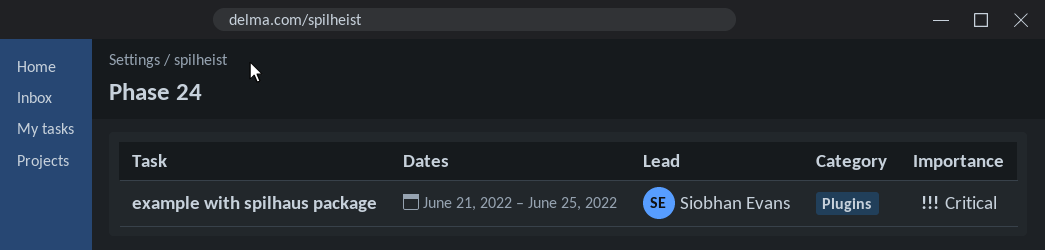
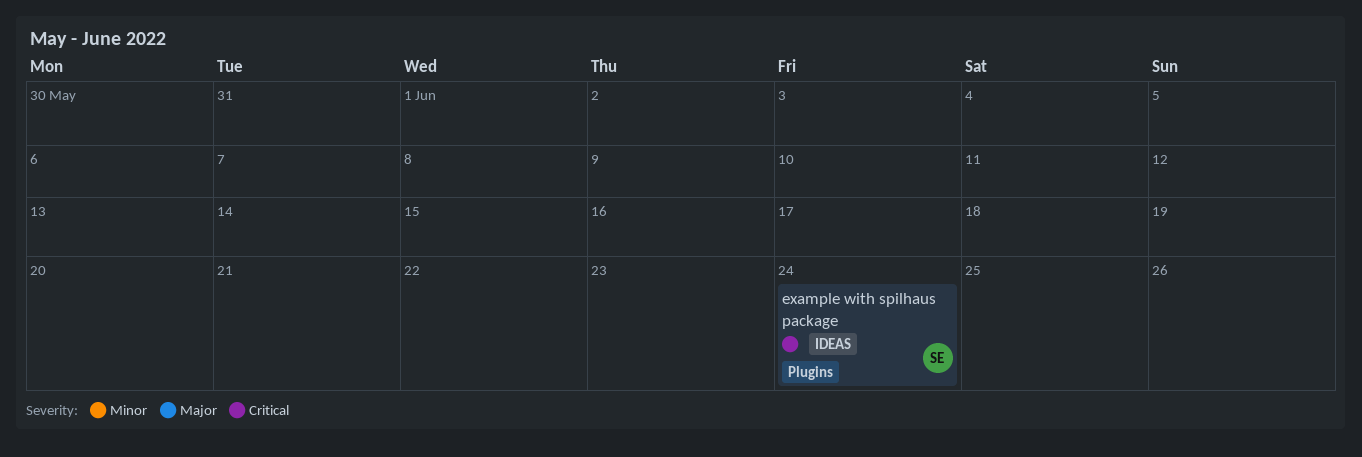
example with spilhaus package, due: Jun 25 -> Jun 24

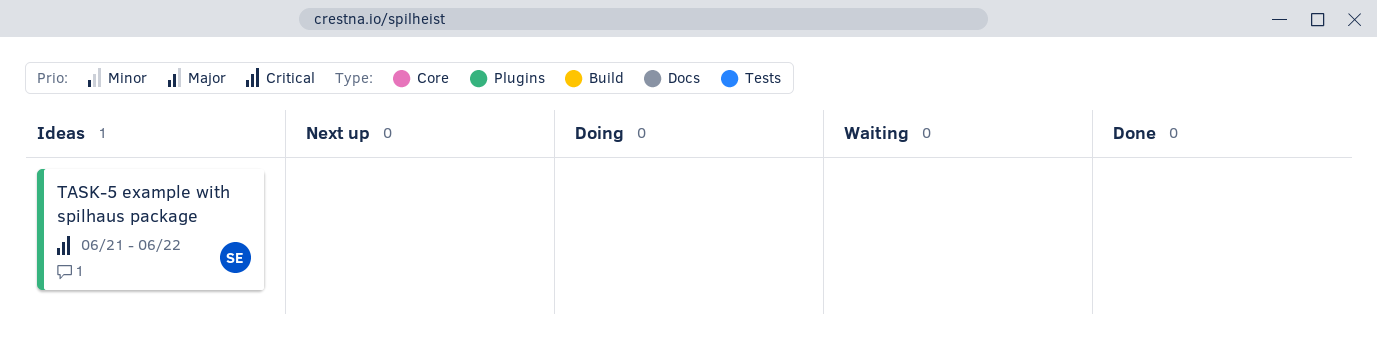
example with spilhaus package, due: Jun 24 -> Jun 22

